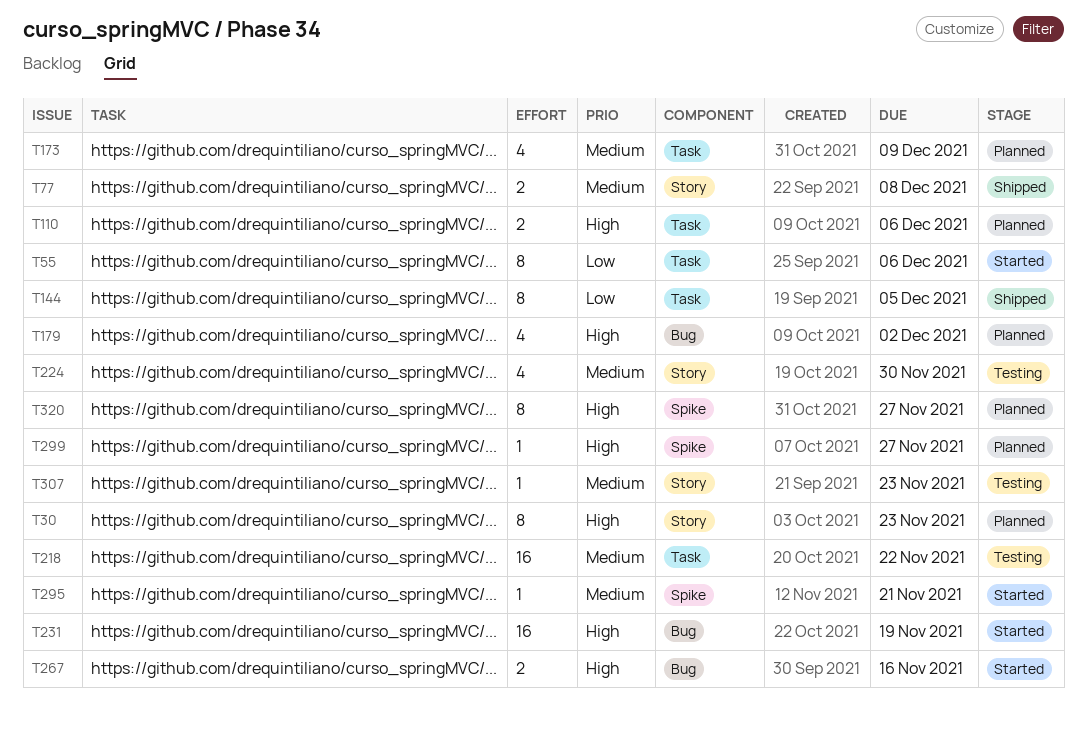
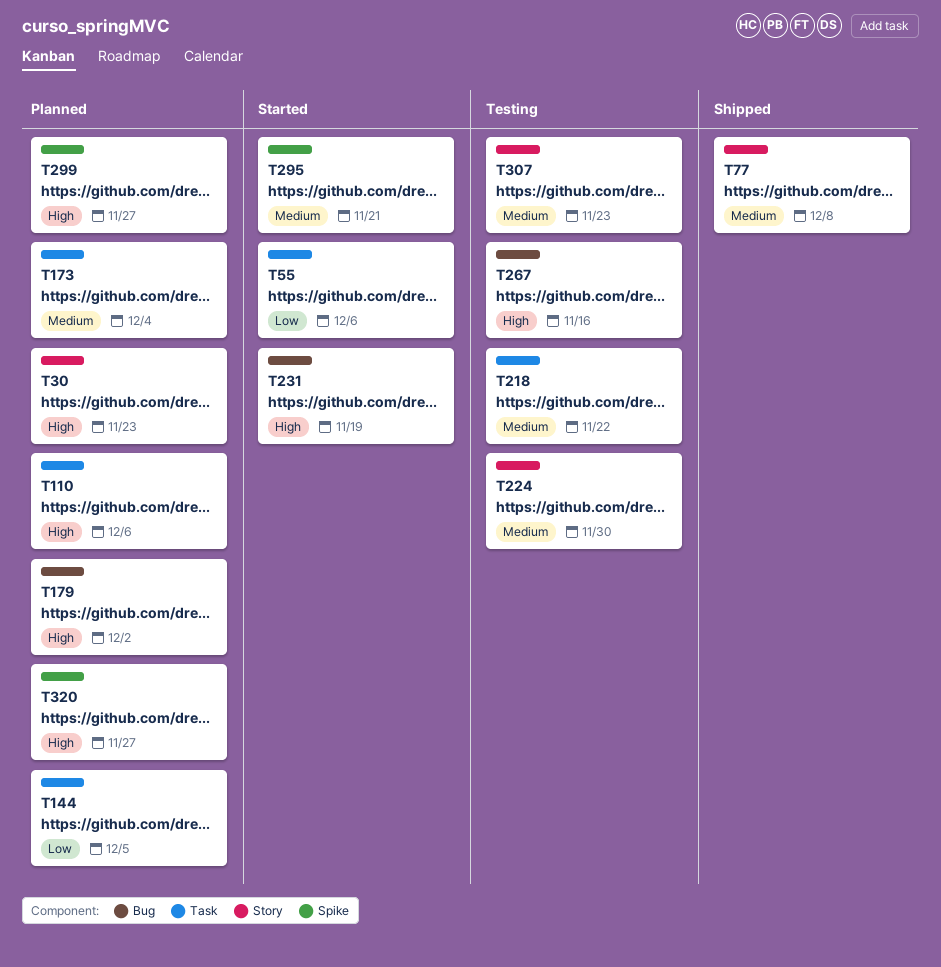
T144, status: Shipped -> Planned
T173, due: Dec 9 -> Dec 4
T267, status: Started -> Testing

